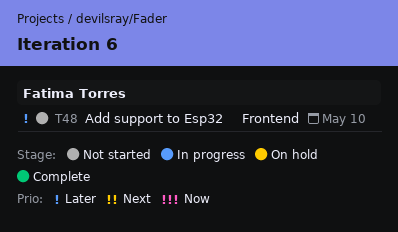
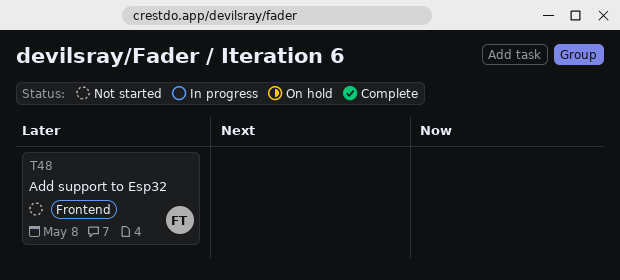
T48, due: May 10 -> May 8

